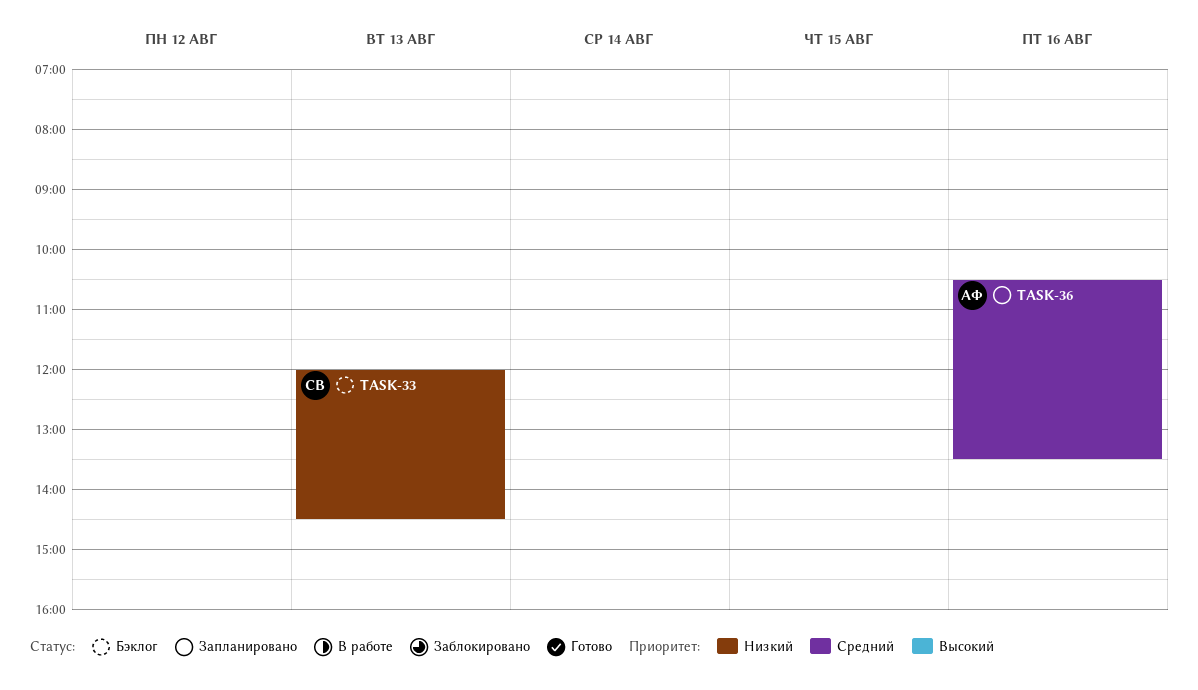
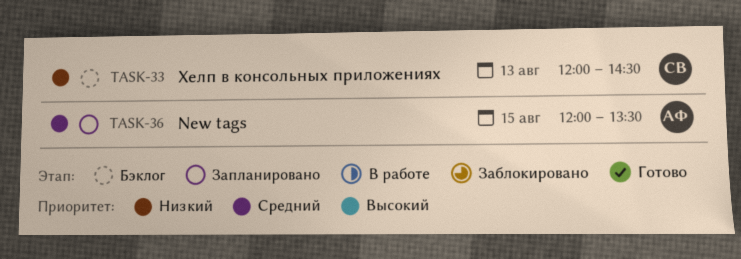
TASK-36, day: Aug 16 -> Aug 15
TASK-36, begins: 10:30 -> 12:00

